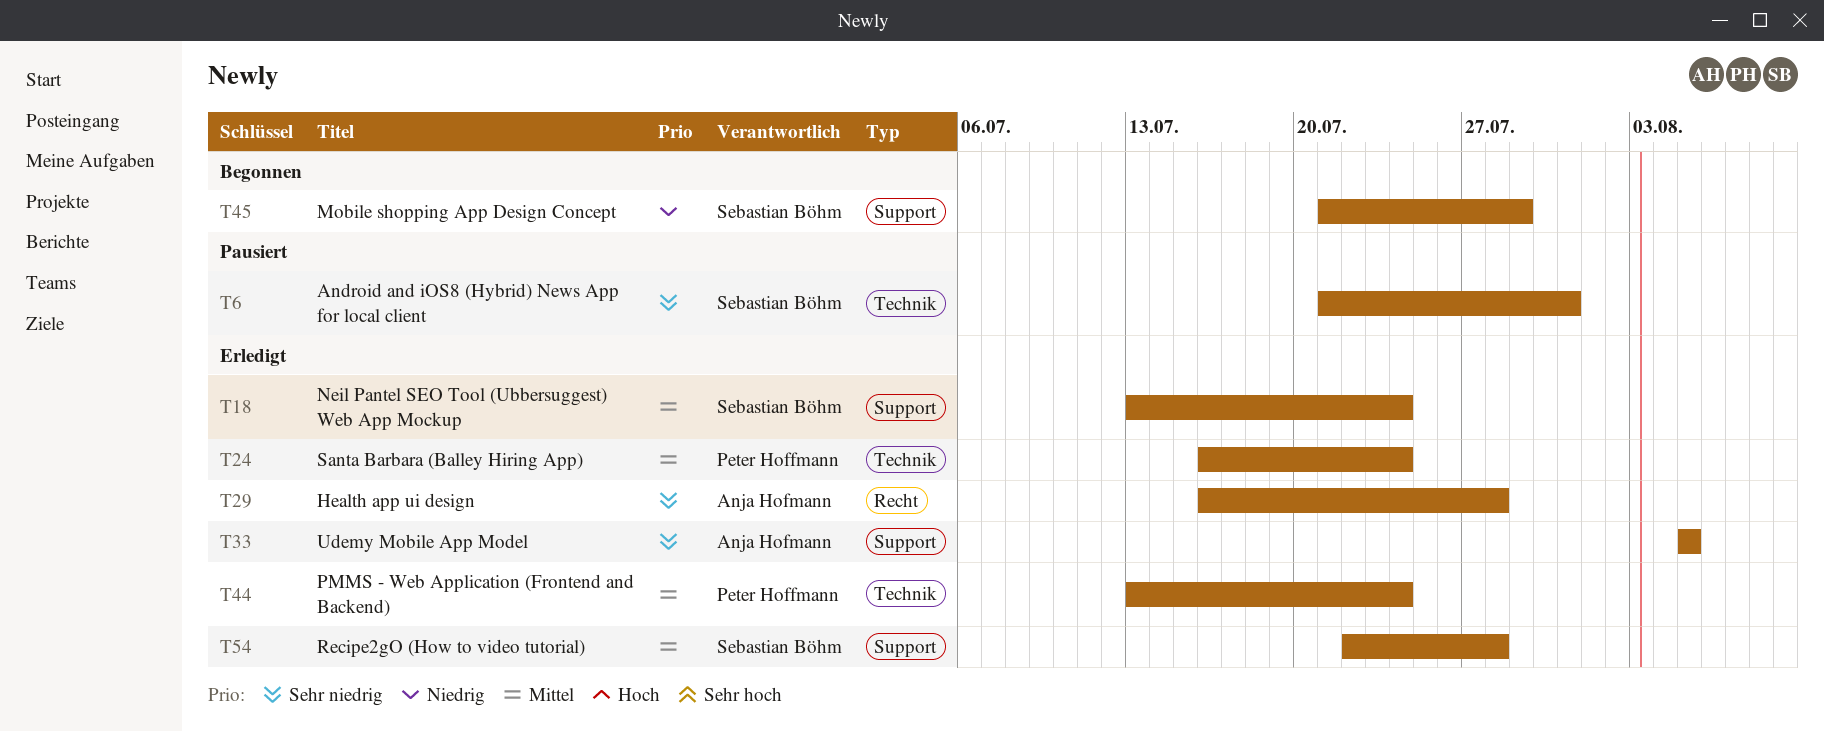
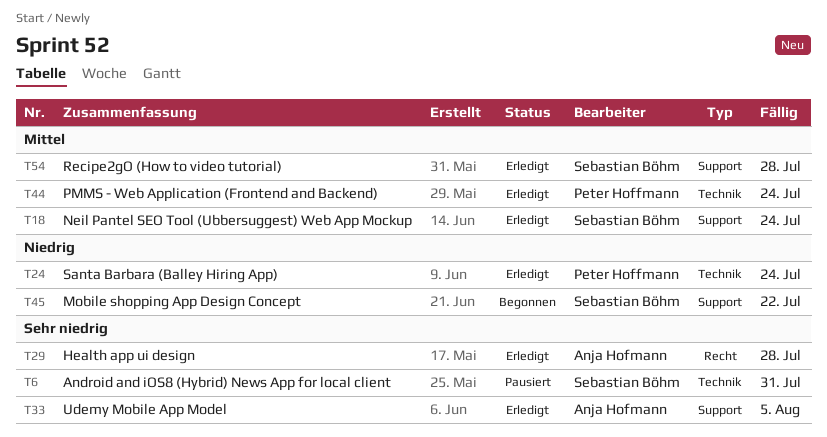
T24, priority: Mittel -> Niedrig
T45, due: Jul 29 -> Jul 22

